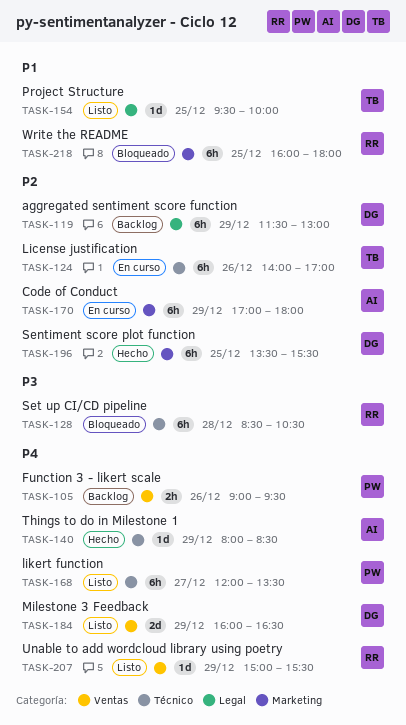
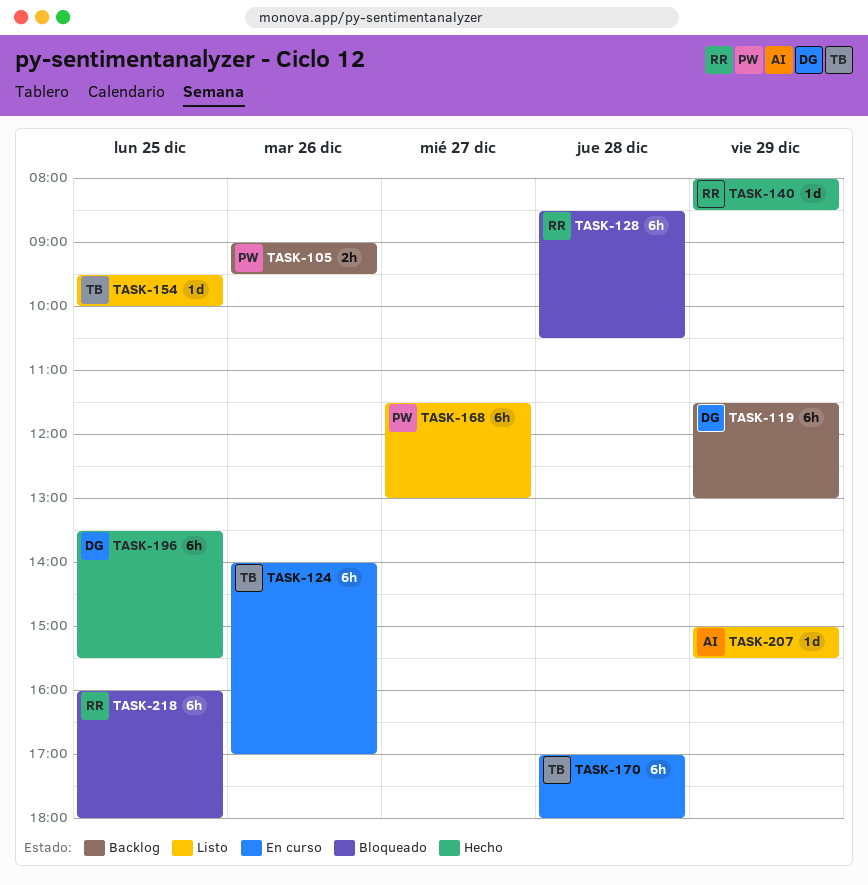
TASK-140, owner: AI -> RR
TASK-168, begins: 12:00 -> 11:30
TASK-168, ends: 13:30 -> 13:00
TASK-170, owner: AI -> TB
TASK-170, day: Dec 29 -> Dec 28
TASK-184: present -> none
TASK-207, owner: RR -> AI

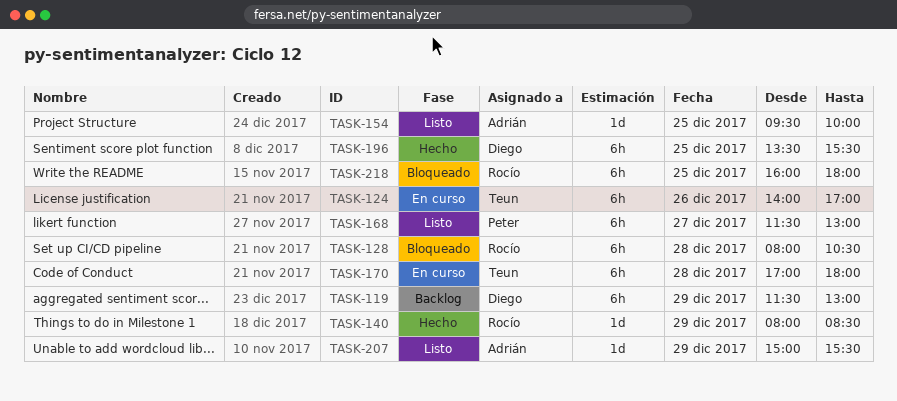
TASK-105: present -> none
TASK-128, begins: 08:30 -> 08:00
TASK-154, owner: Teun -> Adrián

